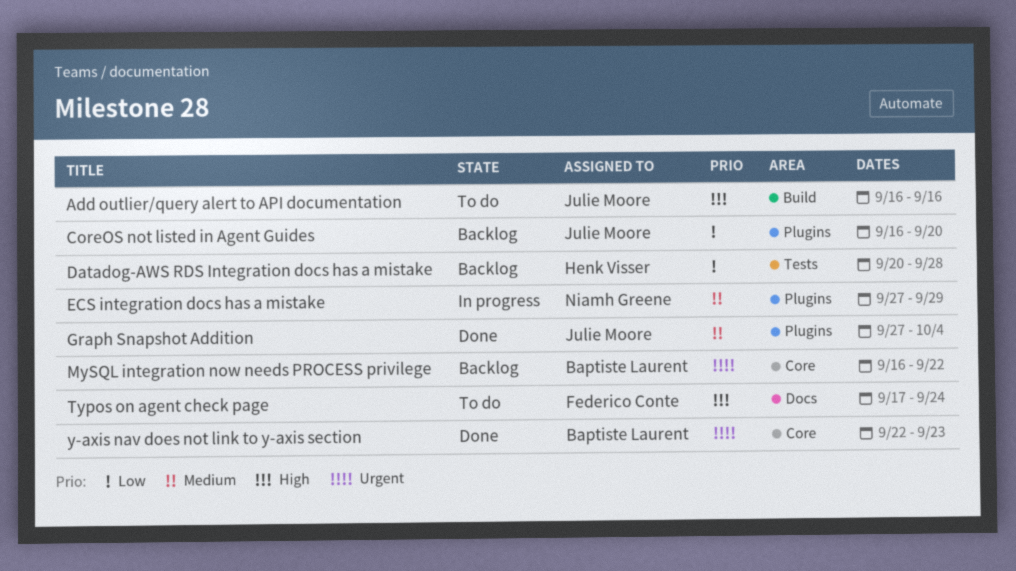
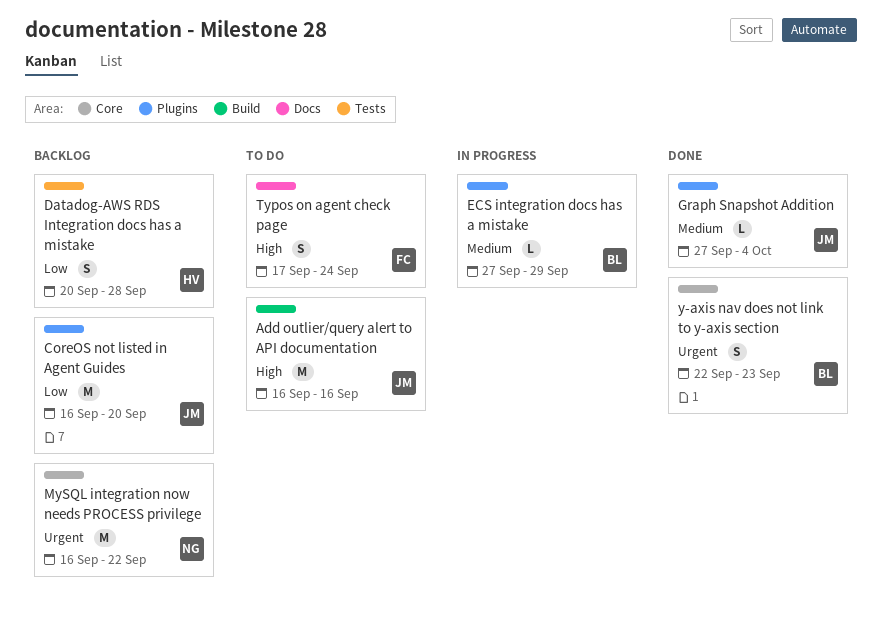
ECS integration docs has a mistake, owner: Niamh Greene -> Baptiste Laurent
MySQL integration now needs PROCESS privilege, owner: Baptiste Laurent -> Niamh Greene

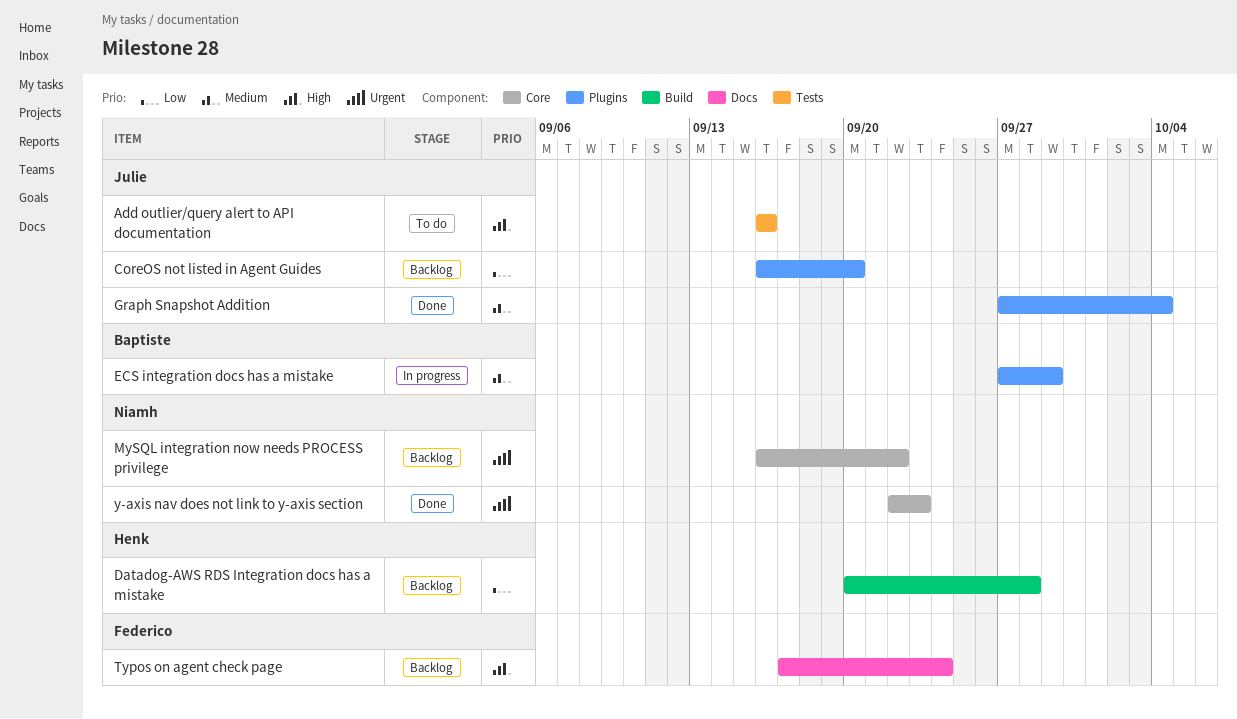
Add outlier/query alert to API documentation, label: Build -> Tests
Datadog-AWS RDS Integration docs has a mistake, label: Tests -> Build
Typos on agent check page, status: To do -> Backlog
y-axis nav does not link to y-axis section, owner: Baptiste -> Niamh

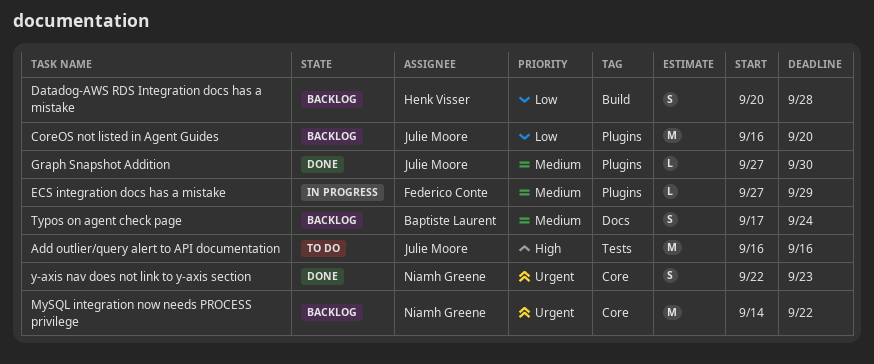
ECS integration docs has a mistake, owner: Baptiste Laurent -> Federico Conte
Graph Snapshot Addition, due: Oct 4 -> Sep 30
MySQL integration now needs PROCESS privilege, start: Sep 16 -> Sep 14
Typos on agent check page, owner: Federico Conte -> Baptiste Laurent
Typos on agent check page, priority: High -> Medium

